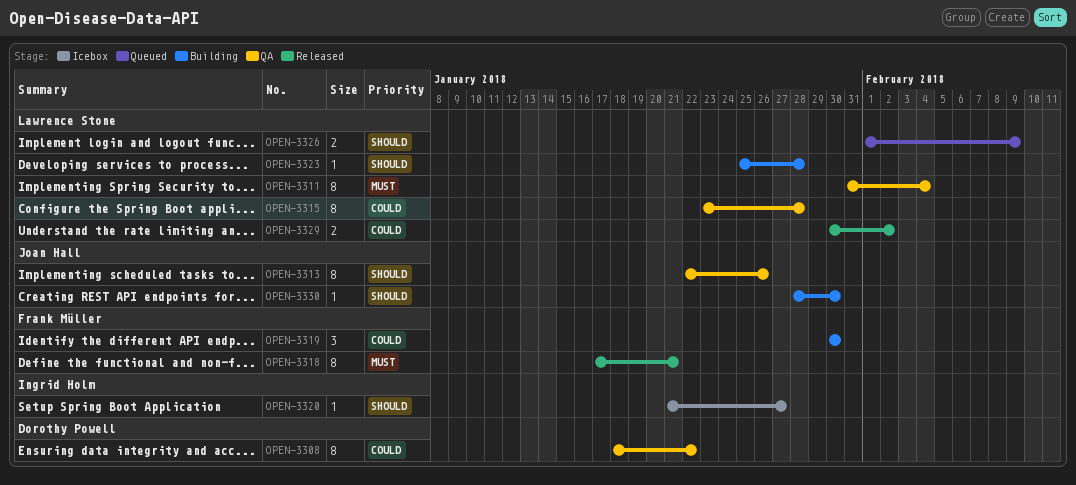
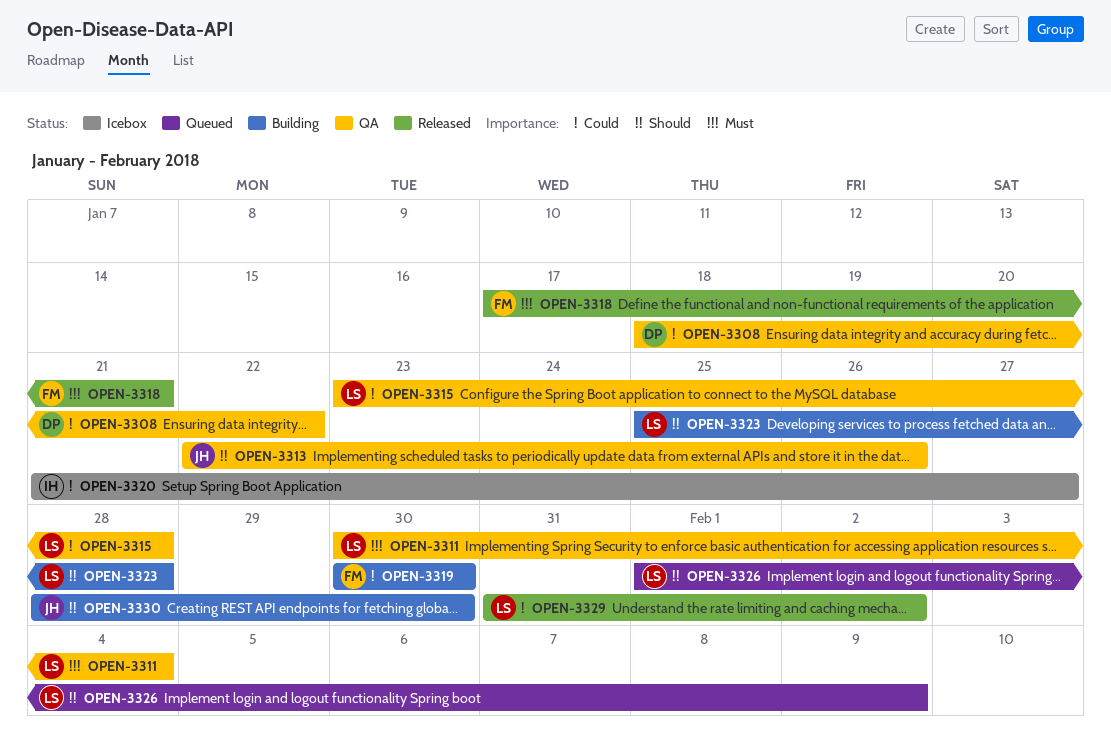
OPEN-3311, start: Jan 31 -> Jan 30
OPEN-3320, priority: Should -> Could
OPEN-3329, start: Jan 30 -> Jan 31

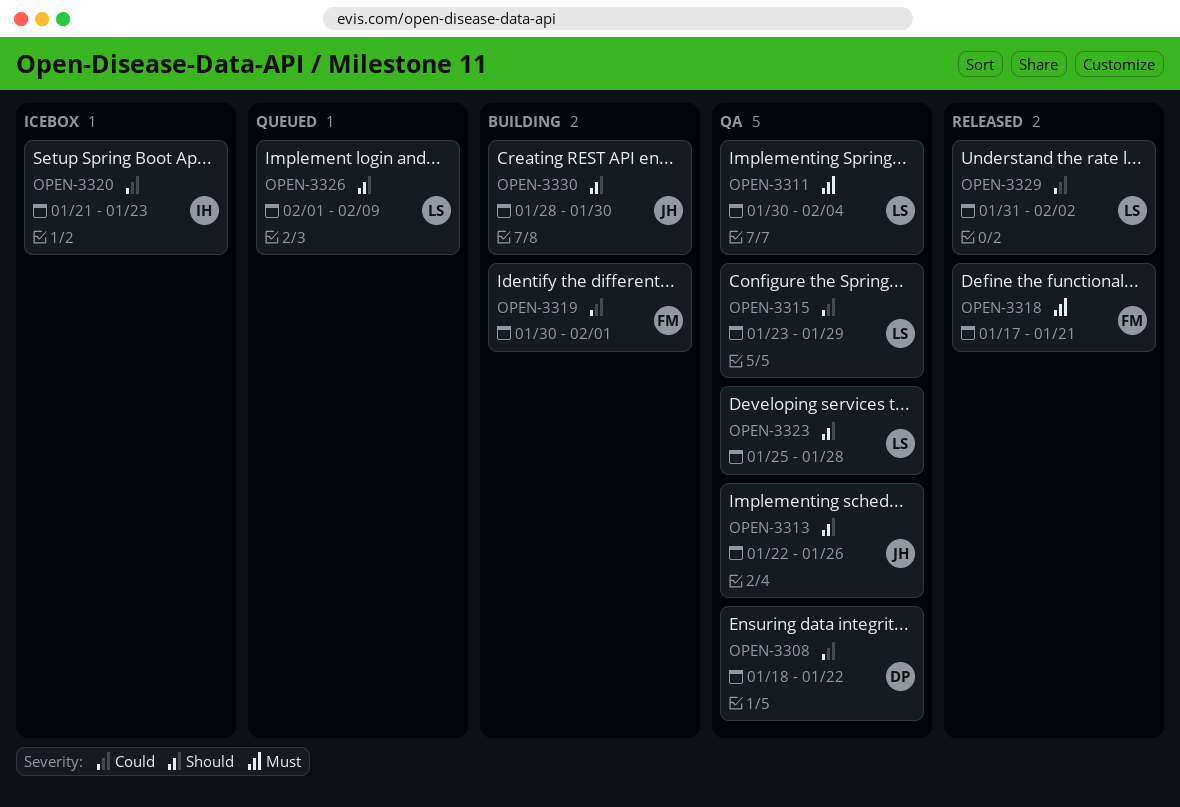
OPEN-3315, due: Jan 28 -> Jan 29
OPEN-3319, due: Jan 30 -> Feb 1
OPEN-3320, due: Jan 27 -> Jan 23
OPEN-3323, status: Building -> QA

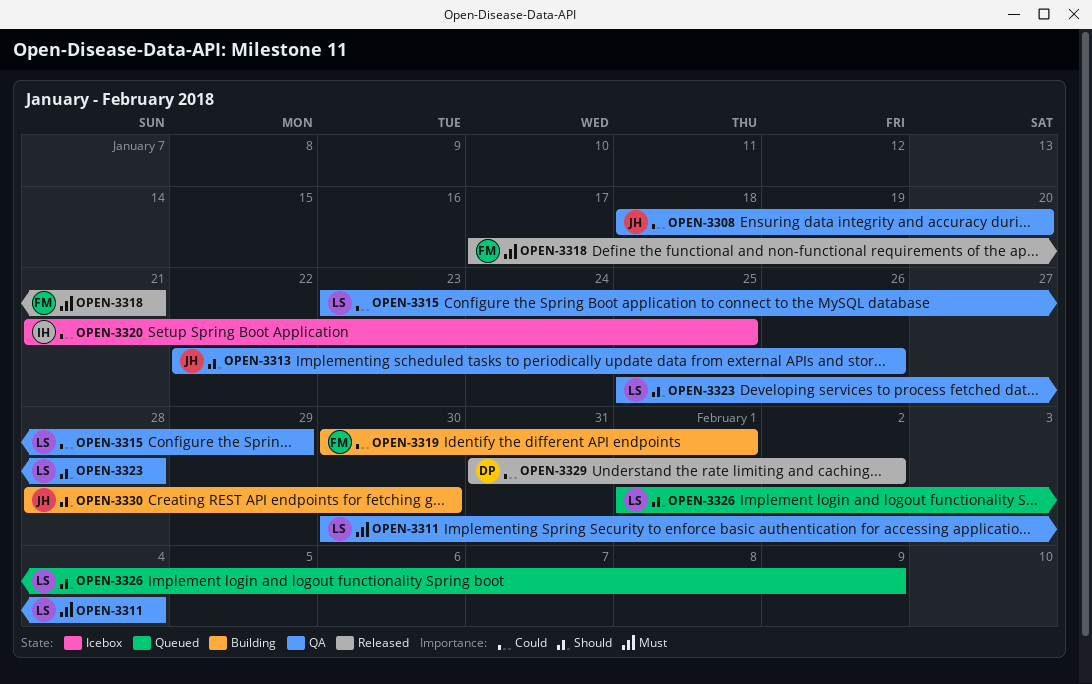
OPEN-3308, owner: DP -> JH
OPEN-3308, due: Jan 22 -> Jan 20
OPEN-3320, due: Jan 23 -> Jan 25
OPEN-3329, owner: LS -> DP

